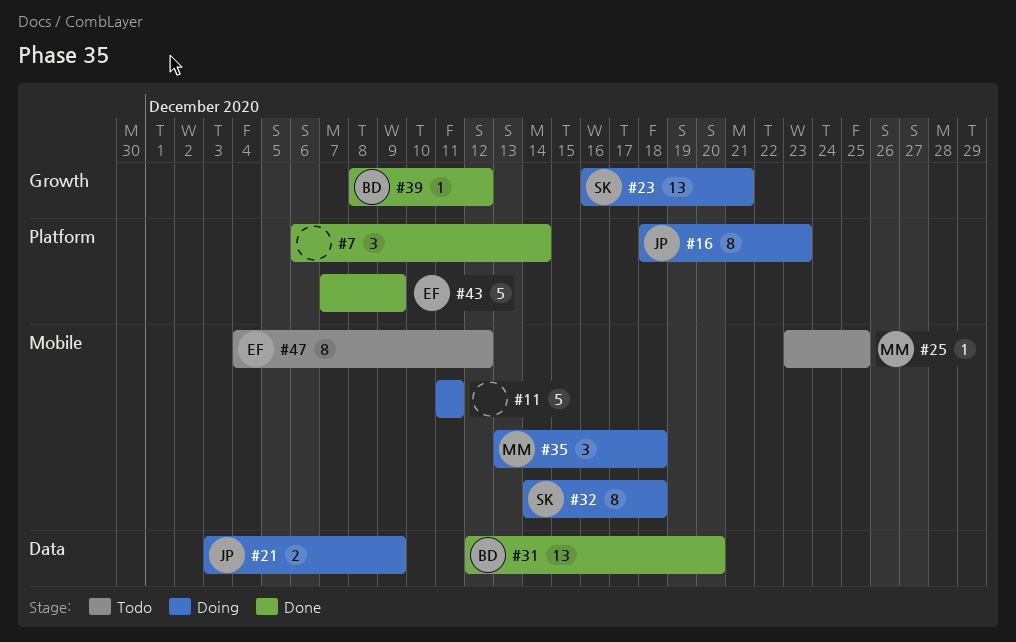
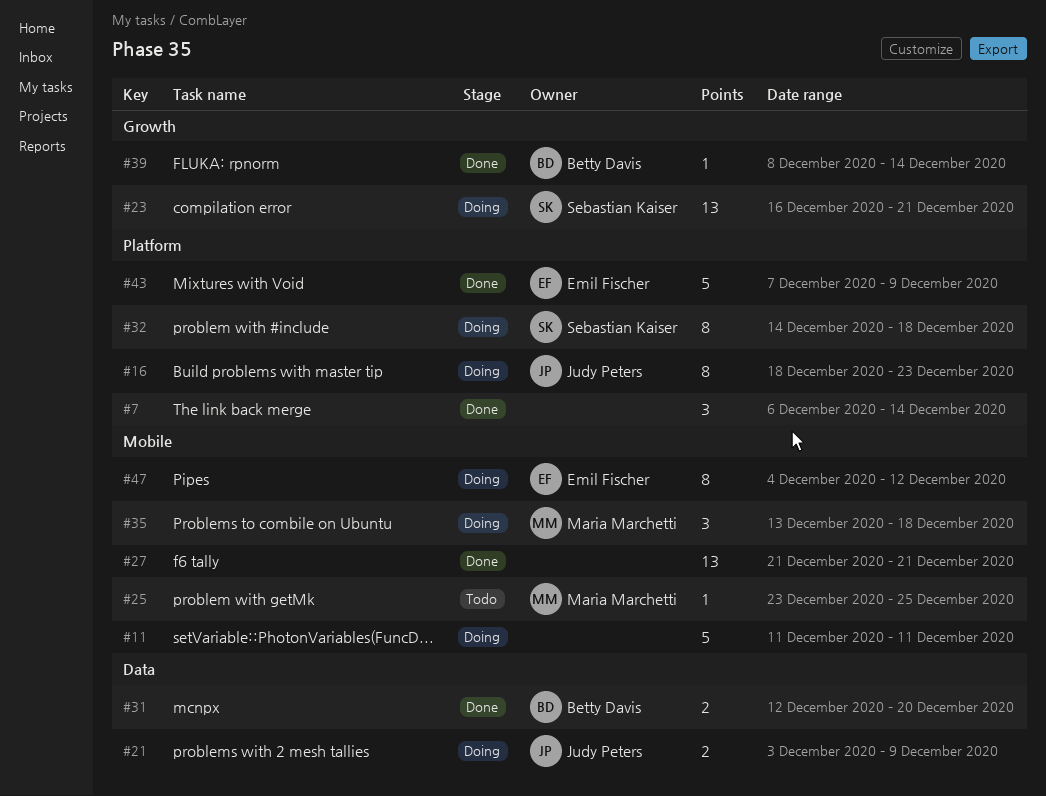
#27: none -> present
#31, estimate: 13 -> 2
#32, label: Mobile -> Platform
#39, due: Dec 12 -> Dec 14
#47, status: Todo -> Doing

